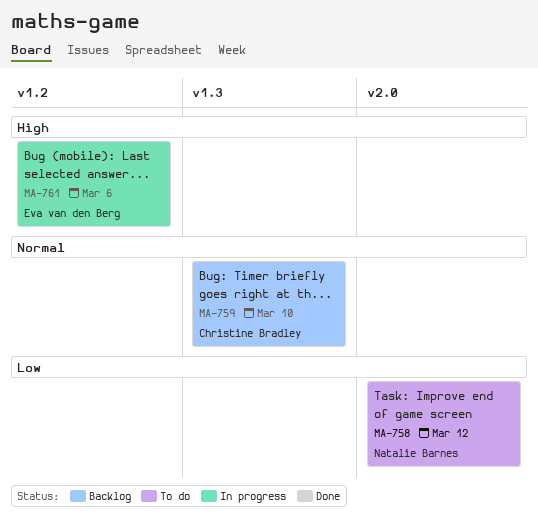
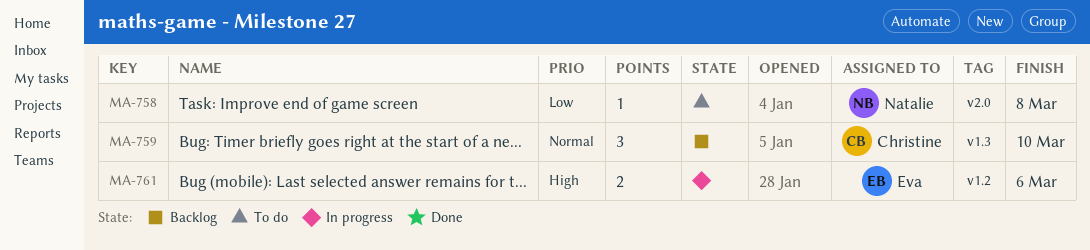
MA-758, due: Mar 12 -> Mar 8

